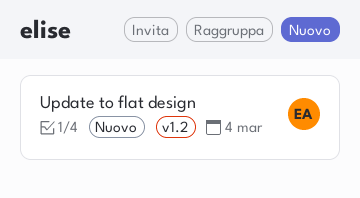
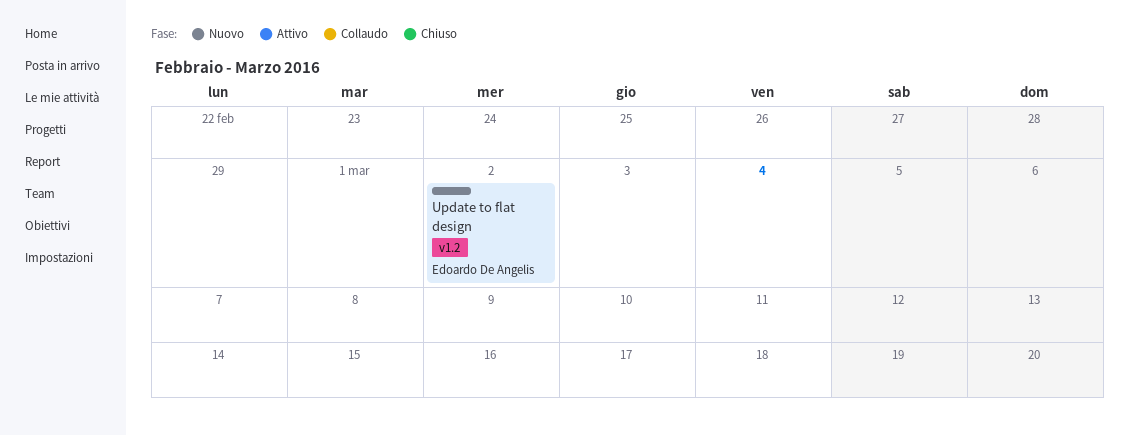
Update to flat design, due: Mar 4 -> Mar 2

